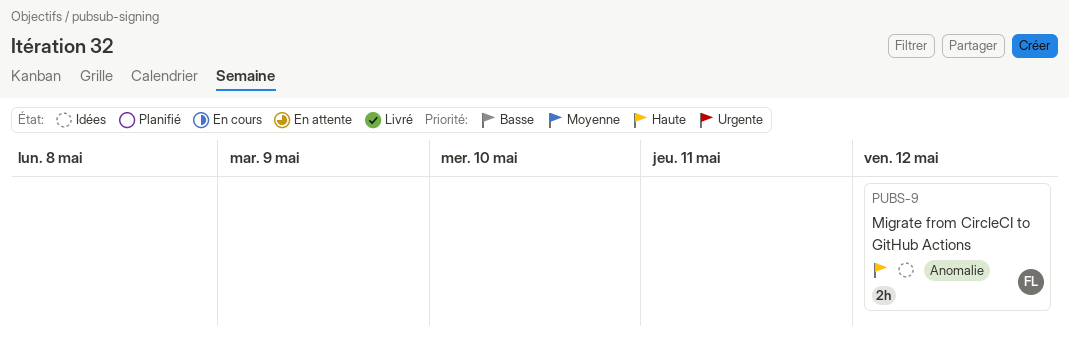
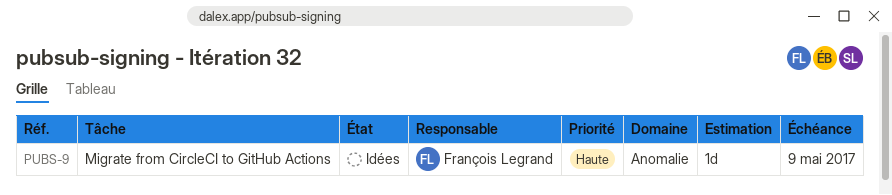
PUBS-9, estimate: 2h -> 1d
PUBS-9, due: May 12 -> May 9

